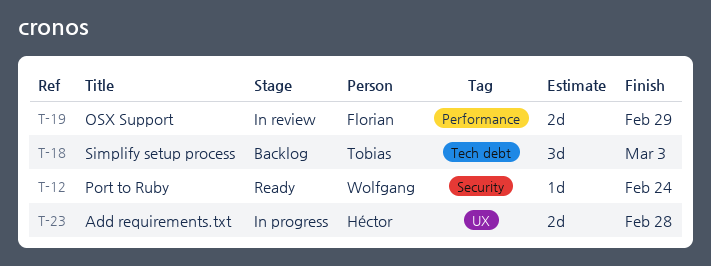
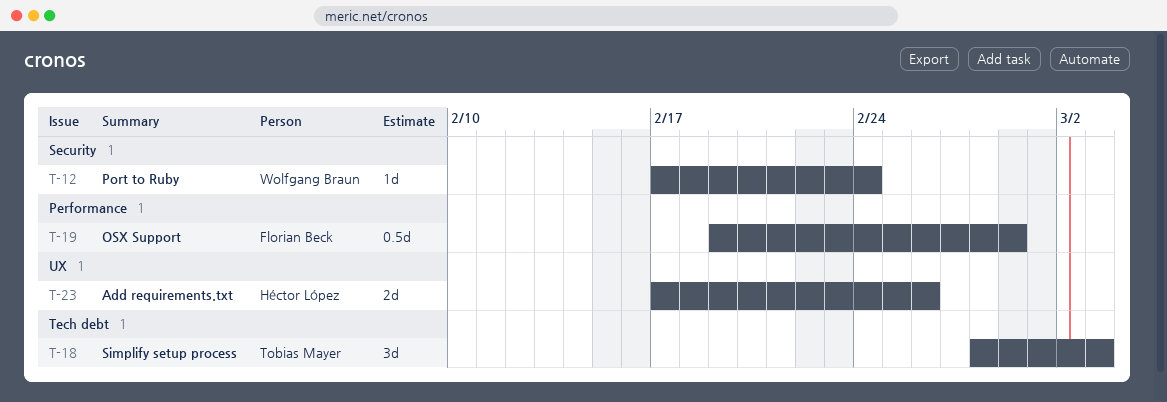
T-19, estimate: 2d -> 0.5d
T-23, due: Feb 28 -> Feb 26

